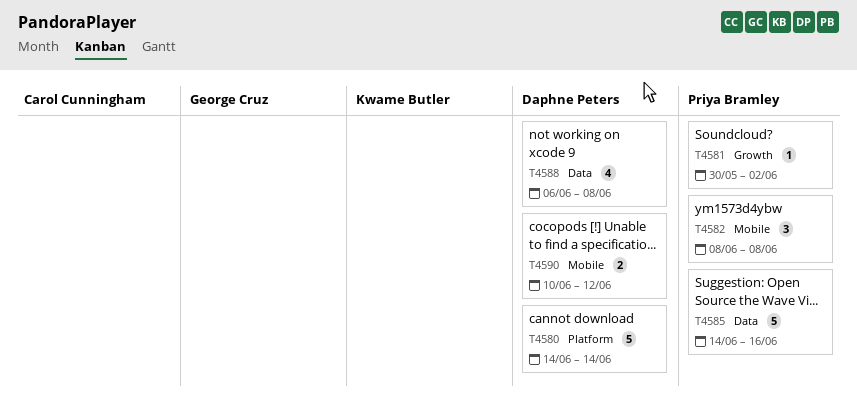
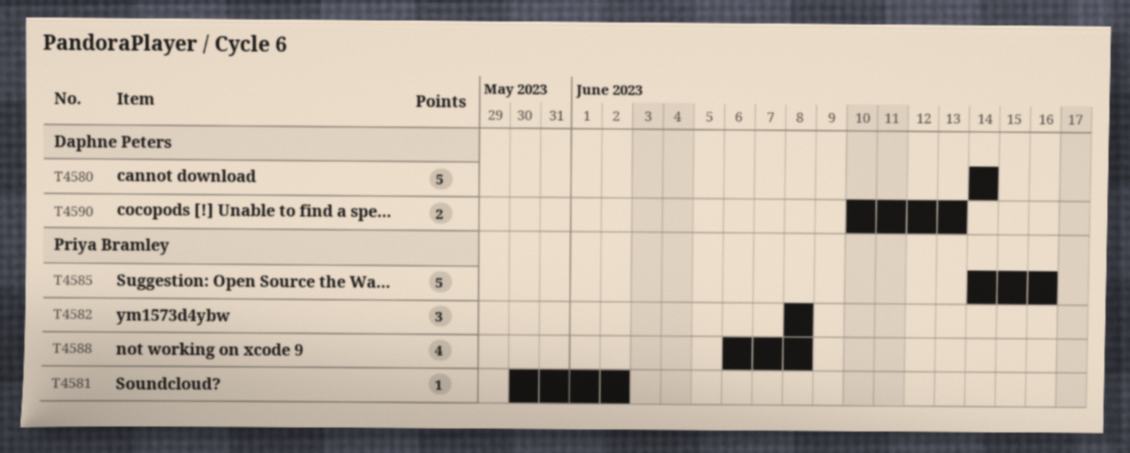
T4588, owner: Daphne Peters -> Priya Bramley
T4590, due: Jun 12 -> Jun 13

